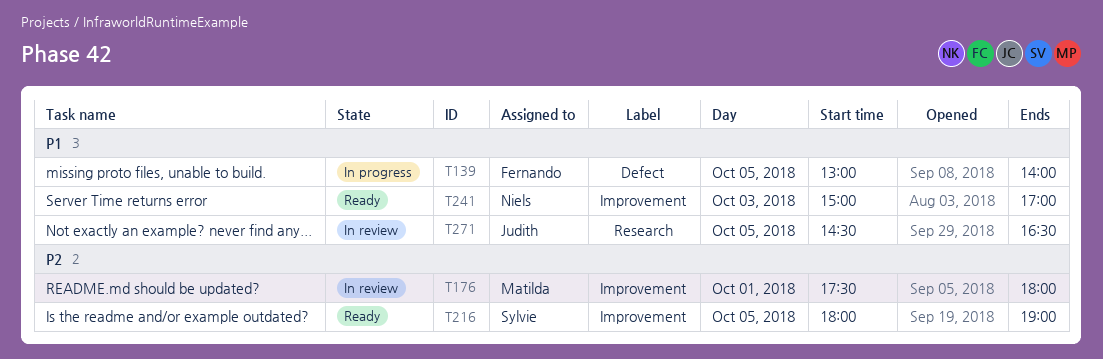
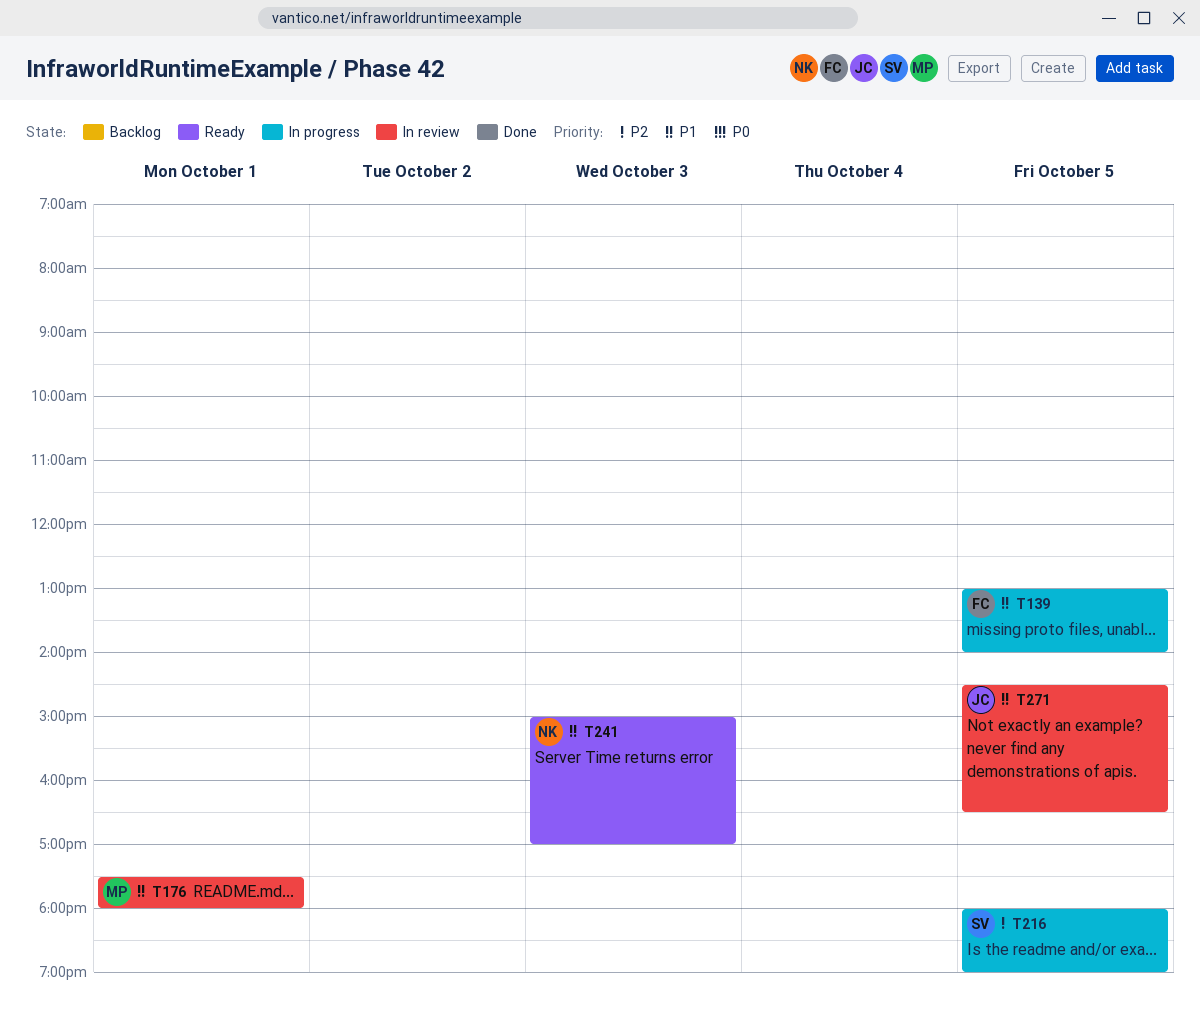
T176, priority: P2 -> P1
T216, status: Ready -> In progress

